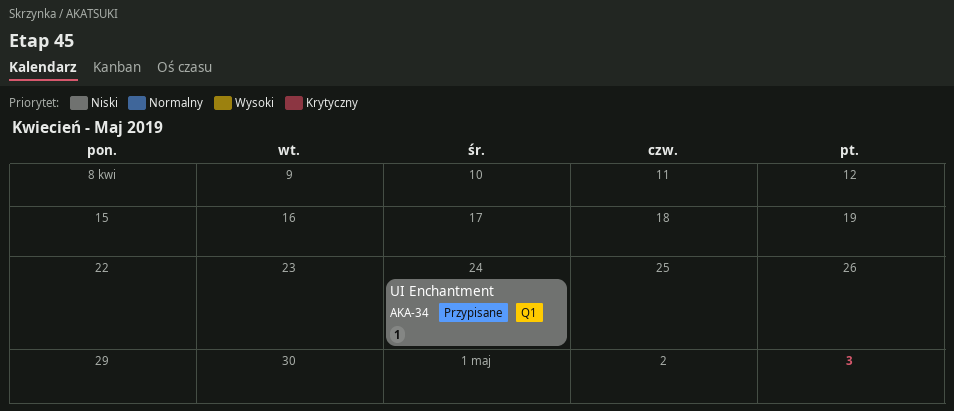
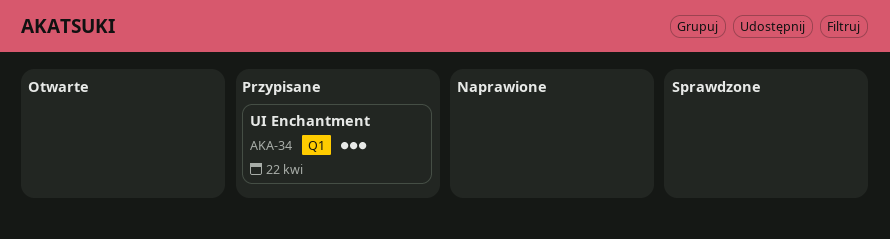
AKA-34, estimate: 1 -> 3
AKA-34, due: Apr 24 -> Apr 22

